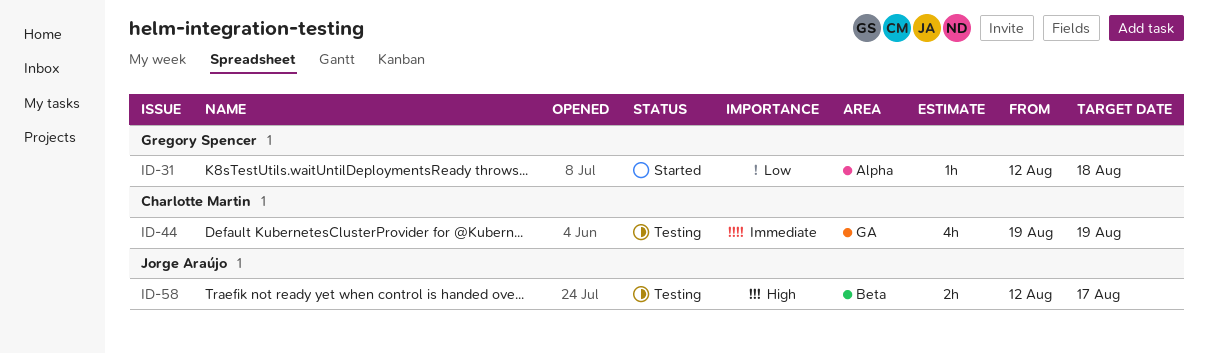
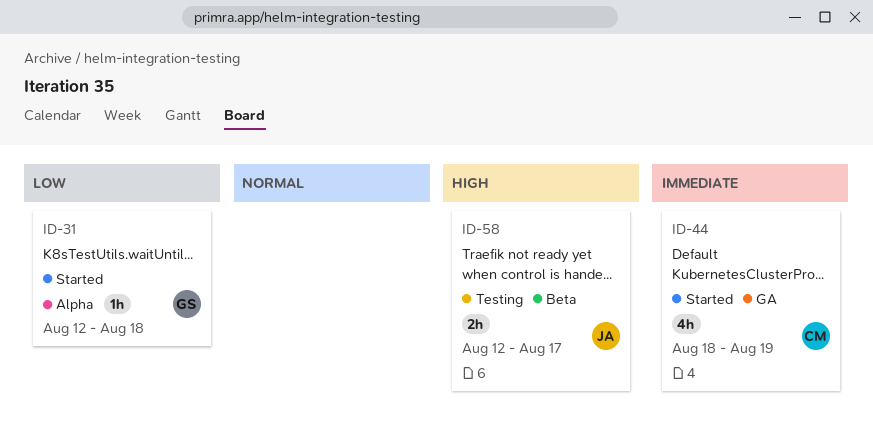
ID-44, status: Testing -> Started
ID-44, start: Aug 19 -> Aug 18

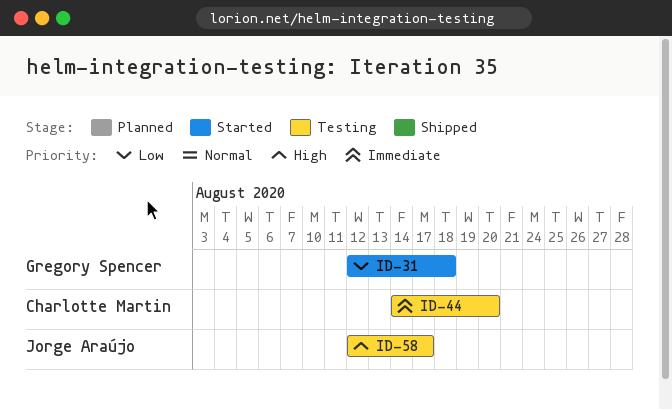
ID-44, status: Started -> Testing
ID-44, start: Aug 18 -> Aug 14
ID-44, due: Aug 19 -> Aug 20

